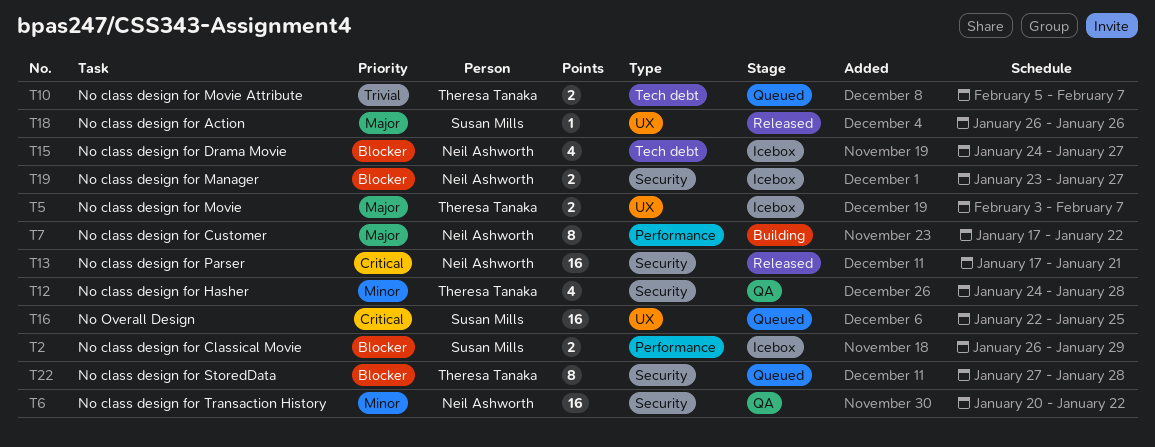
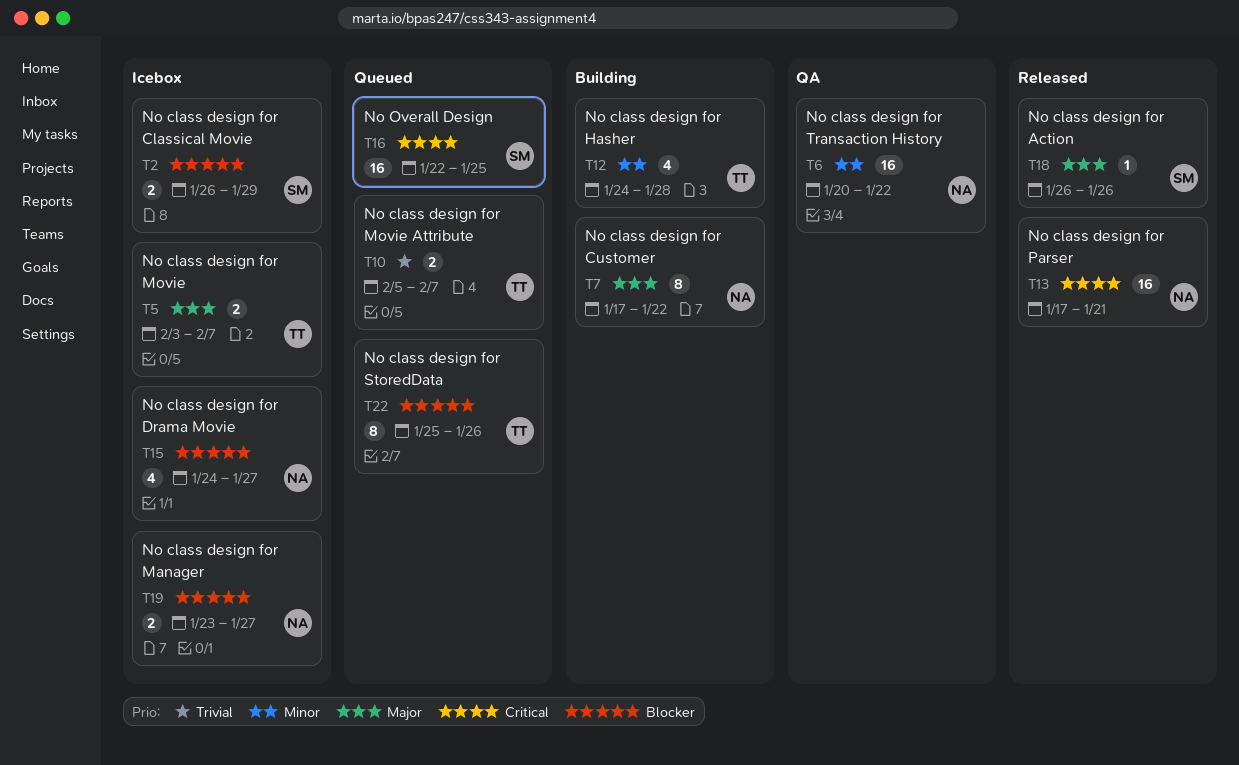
T12, status: QA -> Building
T22, start: Jan 27 -> Jan 25
T22, due: Jan 28 -> Jan 26

